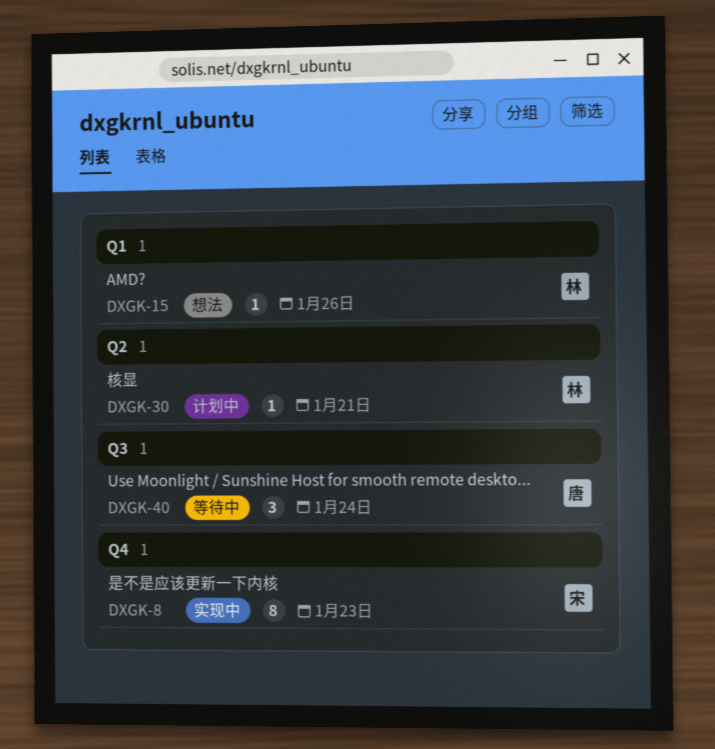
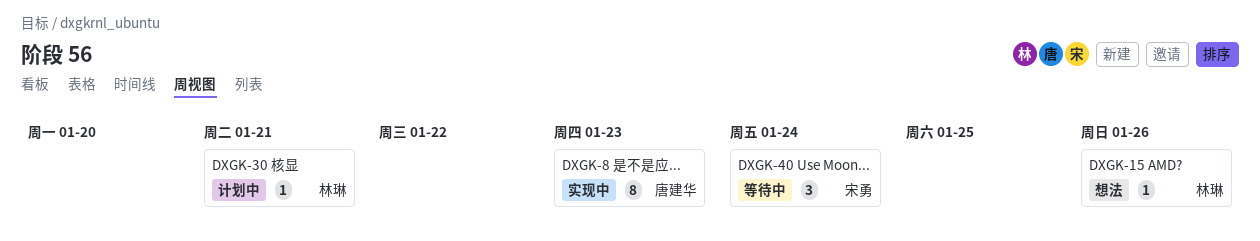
DXGK-8, owner: 宋勇 -> 唐建华
DXGK-40, owner: 唐建华 -> 宋勇

